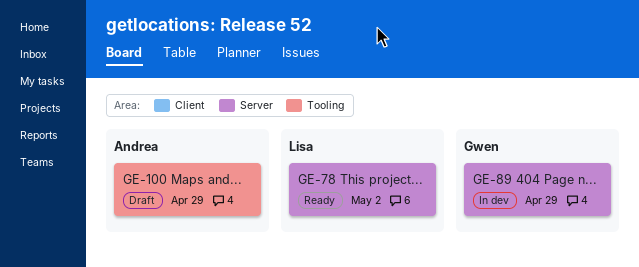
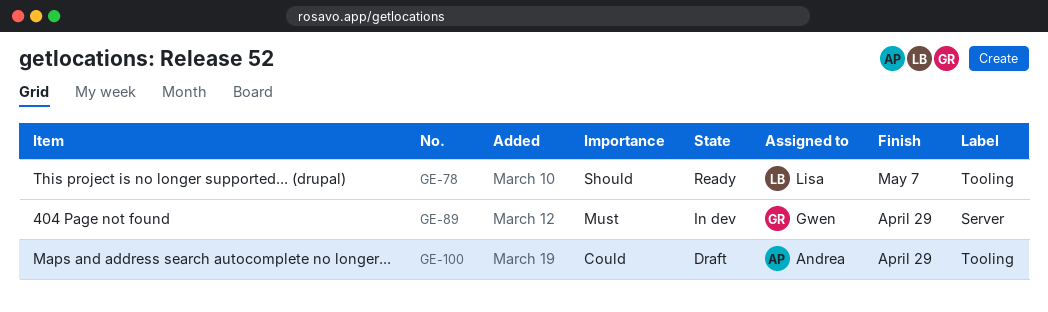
GE-78, label: Server -> Tooling
GE-78, due: May 2 -> May 7

